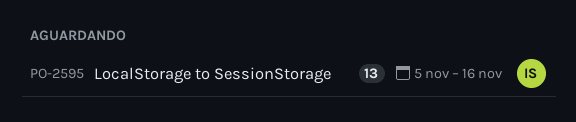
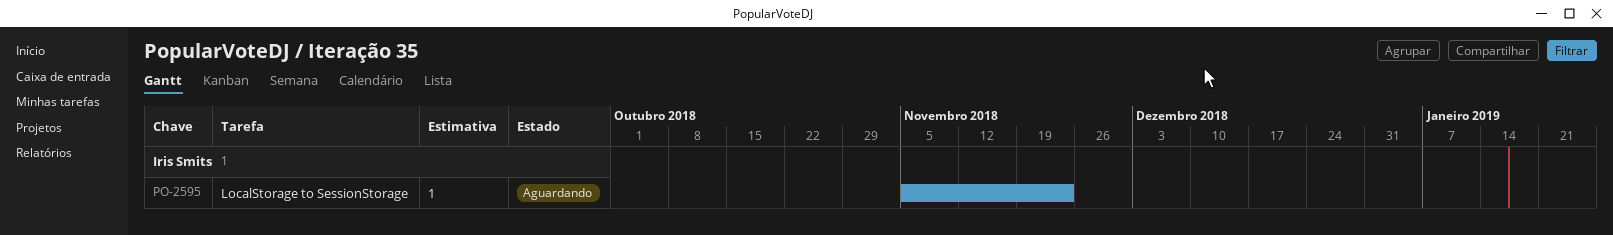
PO-2595, estimate: 13 -> 1
PO-2595, due: Nov 16 -> Nov 23

